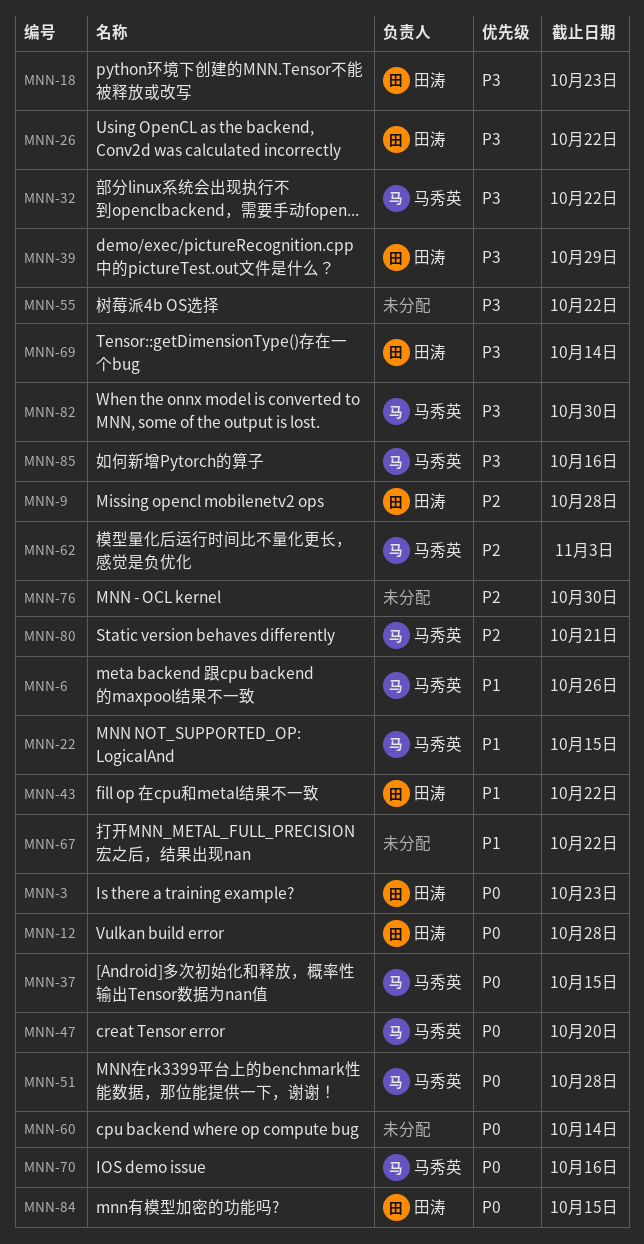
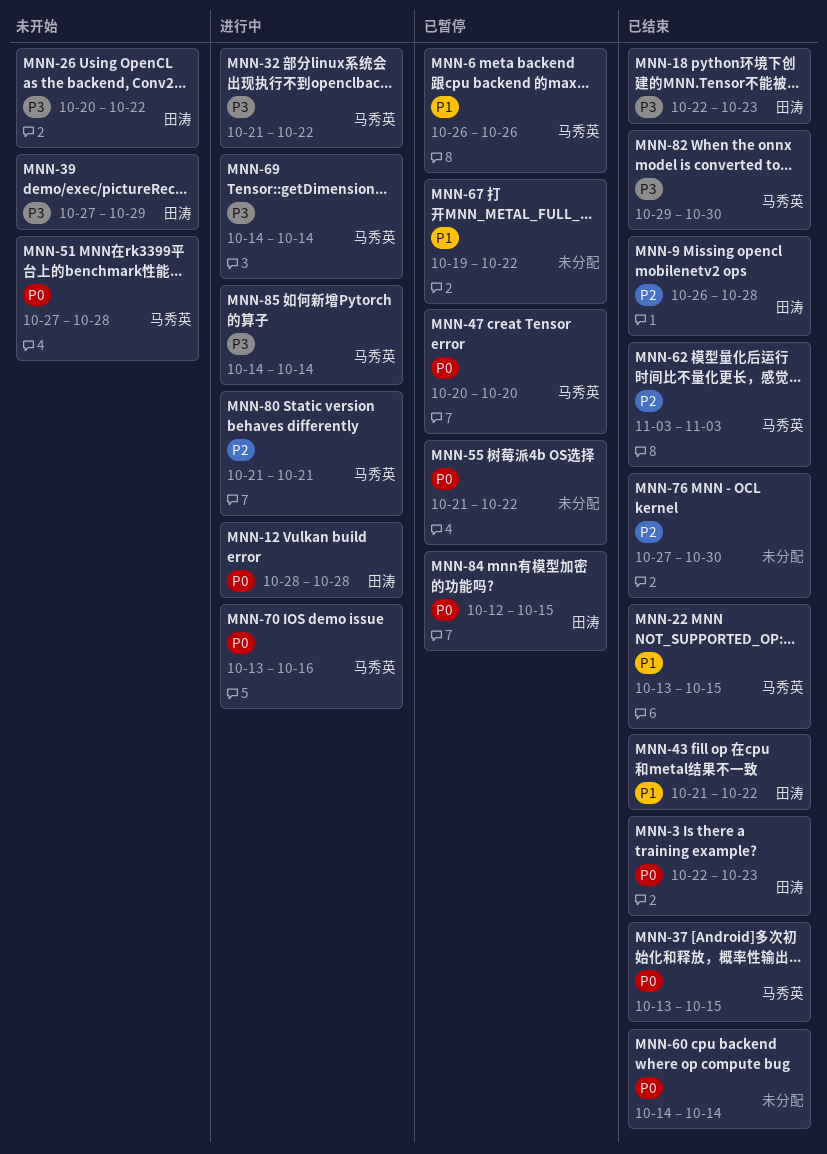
MNN-55, priority: P3 -> P0
MNN-69, owner: 田涛 -> 马秀英
MNN-85, due: Oct 16 -> Oct 14

